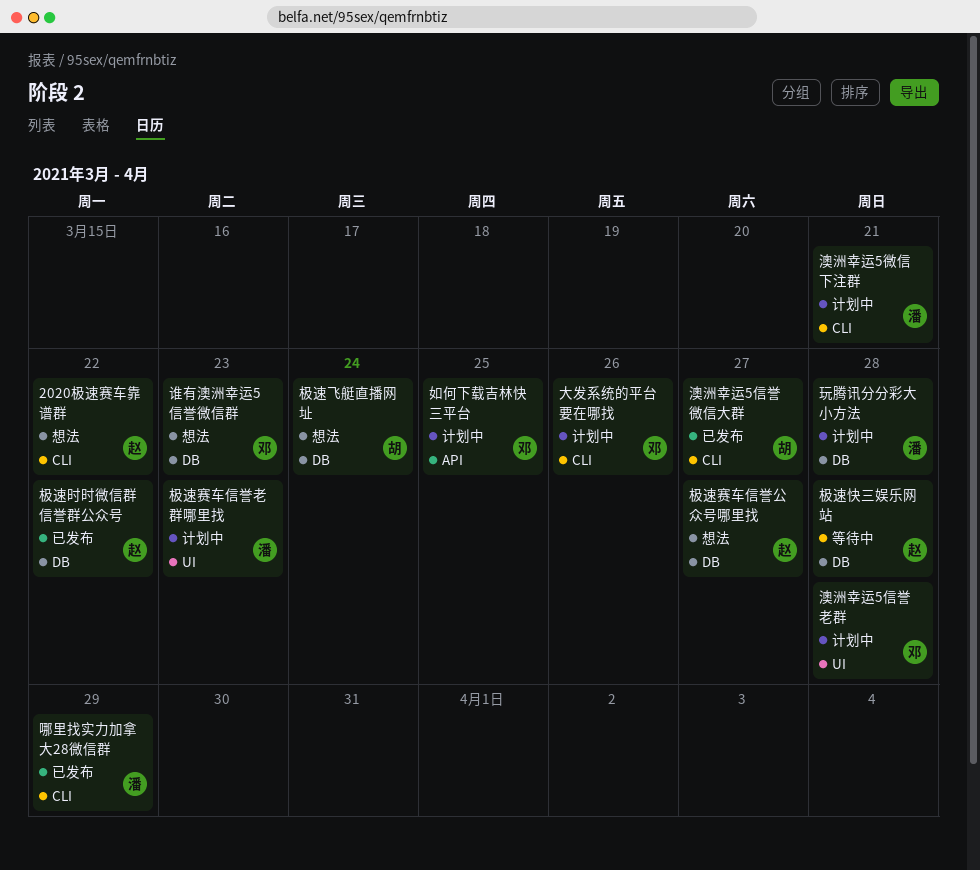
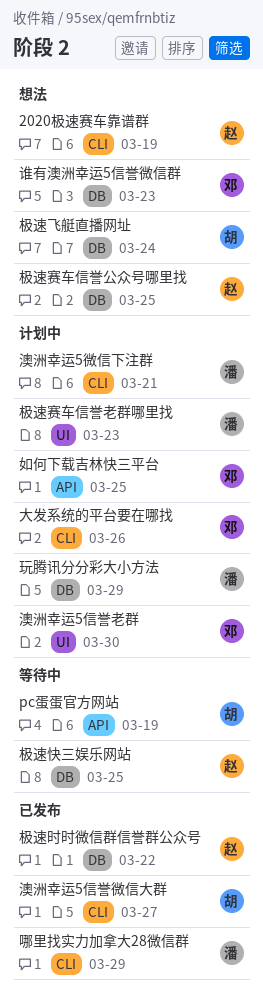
2020极速赛车靠谱群, due: Mar 22 -> Mar 19
pc蛋蛋官方网站: none -> present
极速快三娱乐网站, due: Mar 28 -> Mar 25
极速赛车信誉公众号哪里找, due: Mar 27 -> Mar 25
澳洲幸运5信誉老群, due: Mar 28 -> Mar 30
玩腾讯分分彩大小方法, due: Mar 28 -> Mar 29

